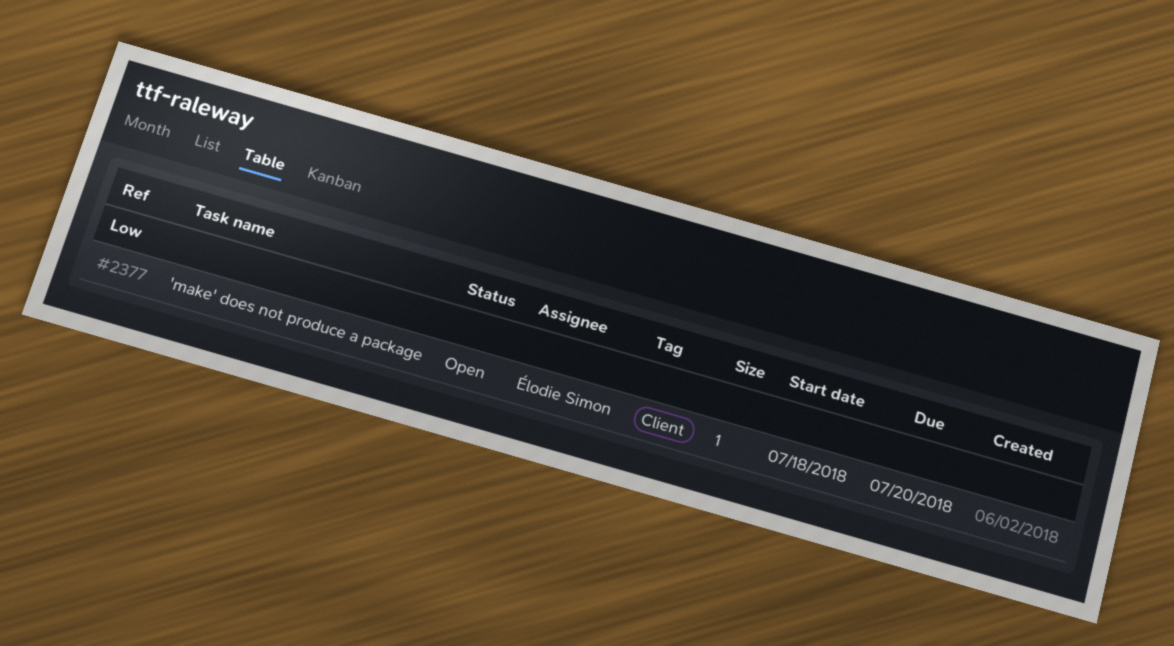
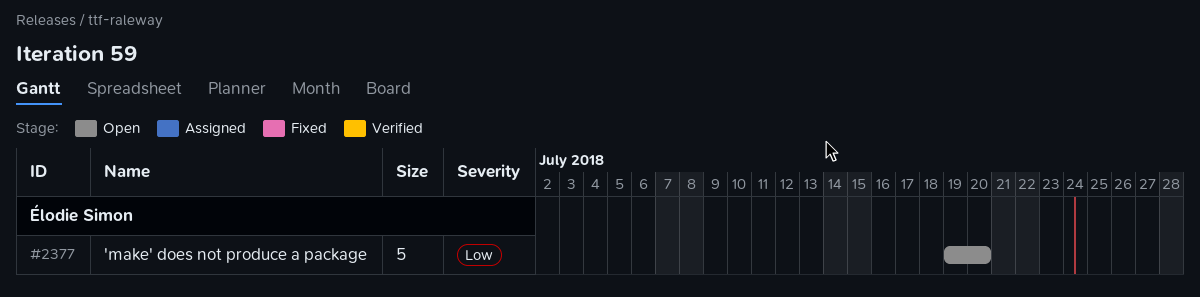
#2377, estimate: 1 -> 5
#2377, start: Jul 18 -> Jul 19

